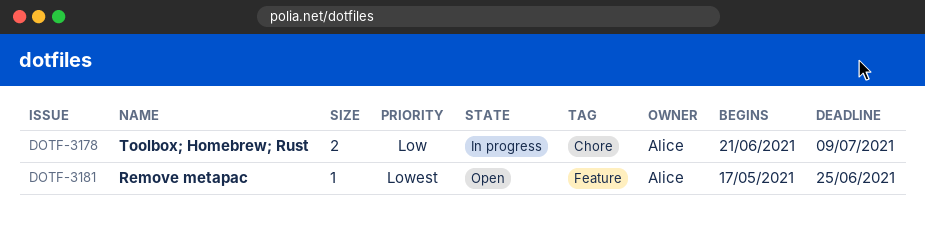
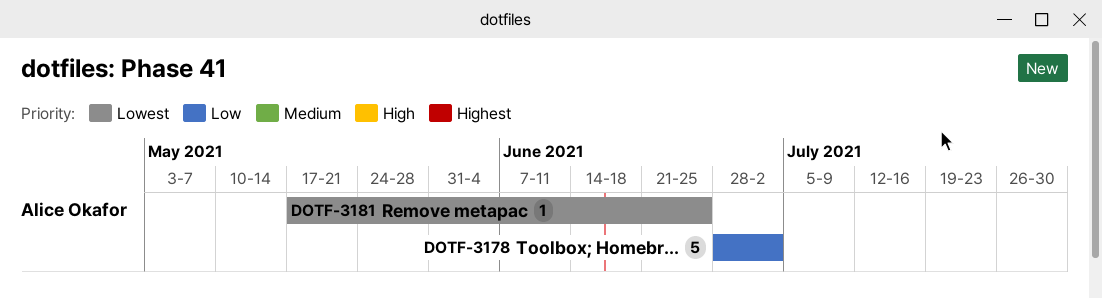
DOTF-3178, estimate: 2 -> 5
DOTF-3178, start: Jun 21 -> Jun 28
DOTF-3178, due: Jul 9 -> Jul 2

